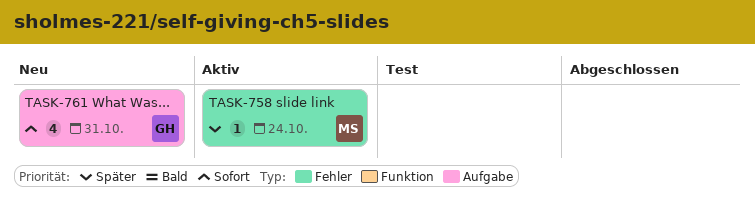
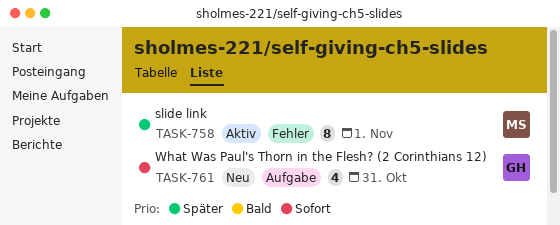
TASK-758, estimate: 1 -> 8
TASK-758, due: Oct 24 -> Nov 1

